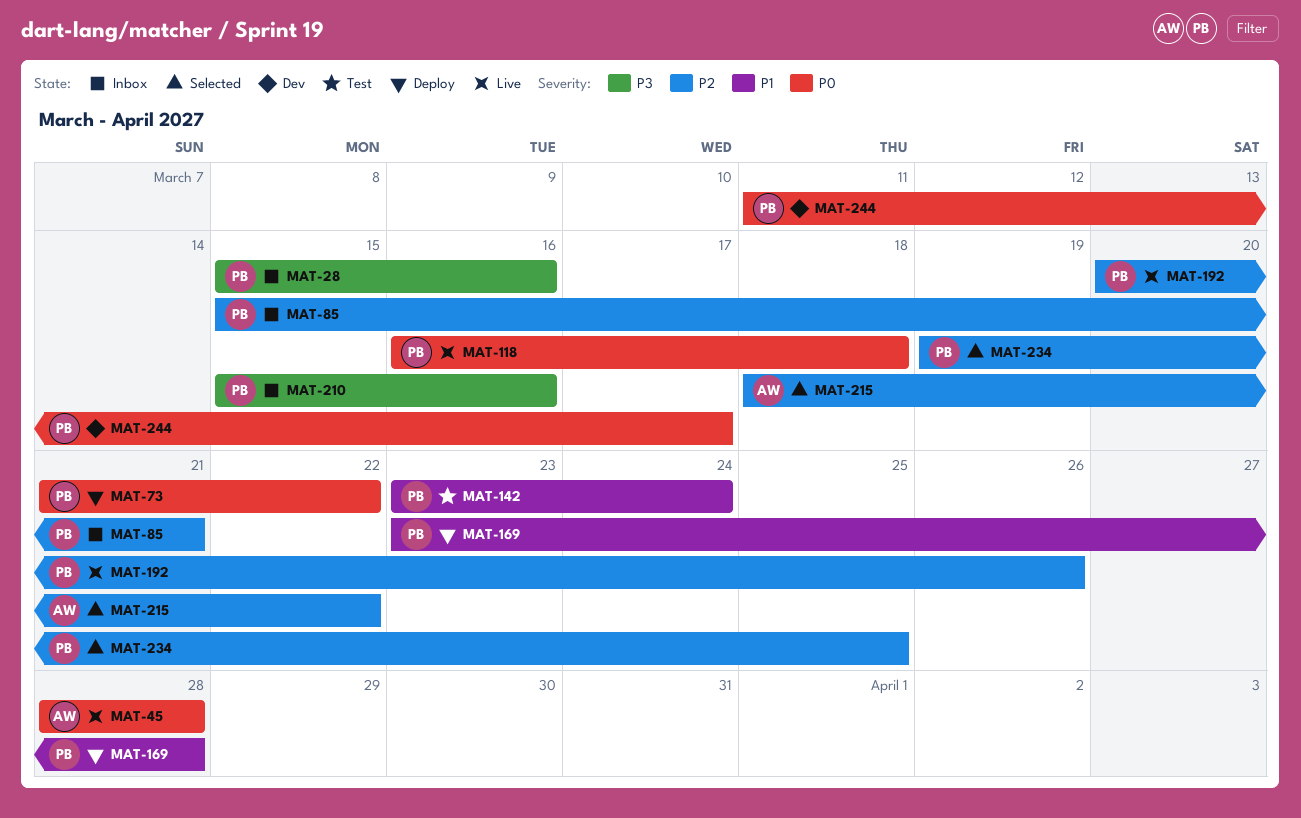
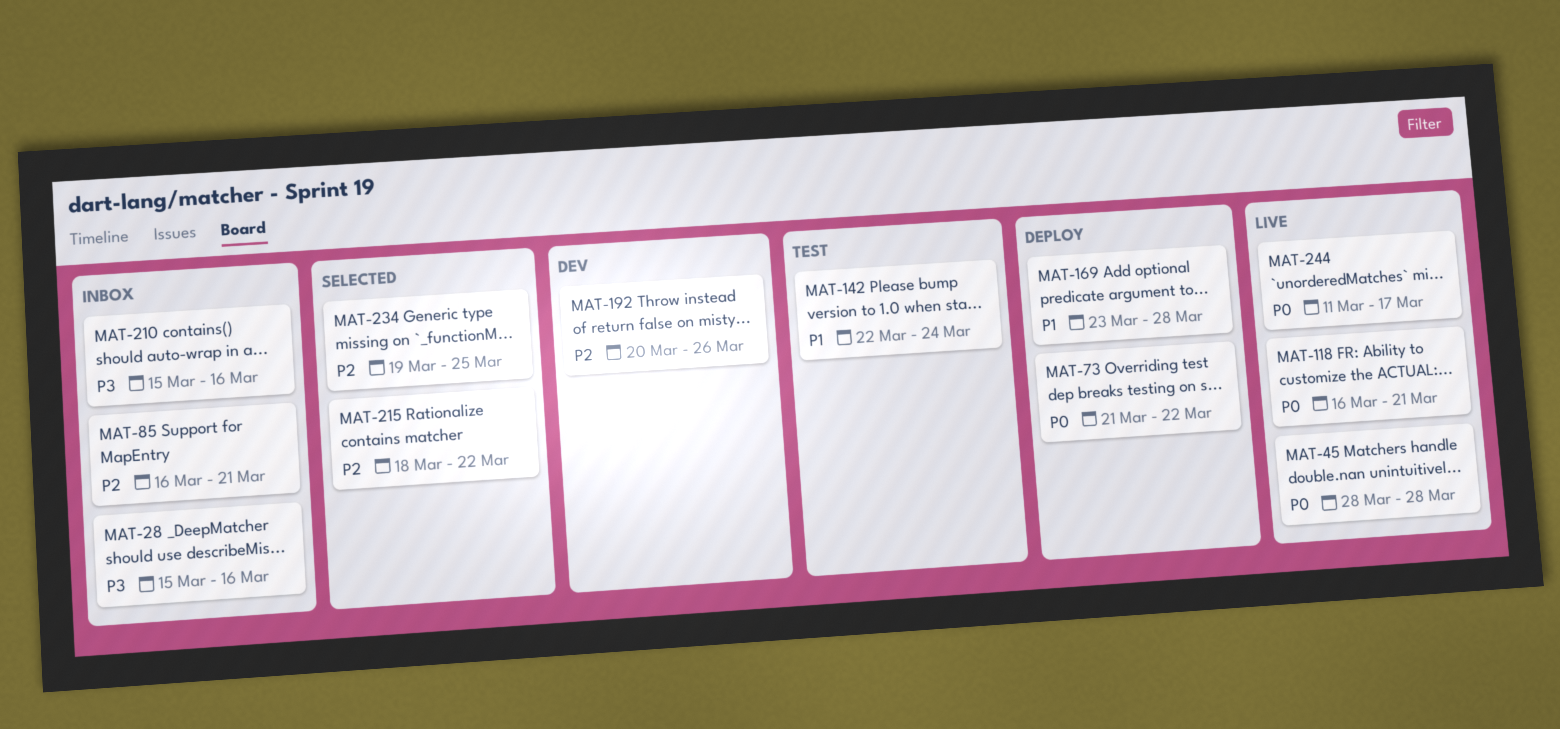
MAT-85, start: Mar 15 -> Mar 16
MAT-118, due: Mar 18 -> Mar 21
MAT-142, start: Mar 23 -> Mar 22
MAT-192, status: Live -> Dev
MAT-244, status: Dev -> Live

